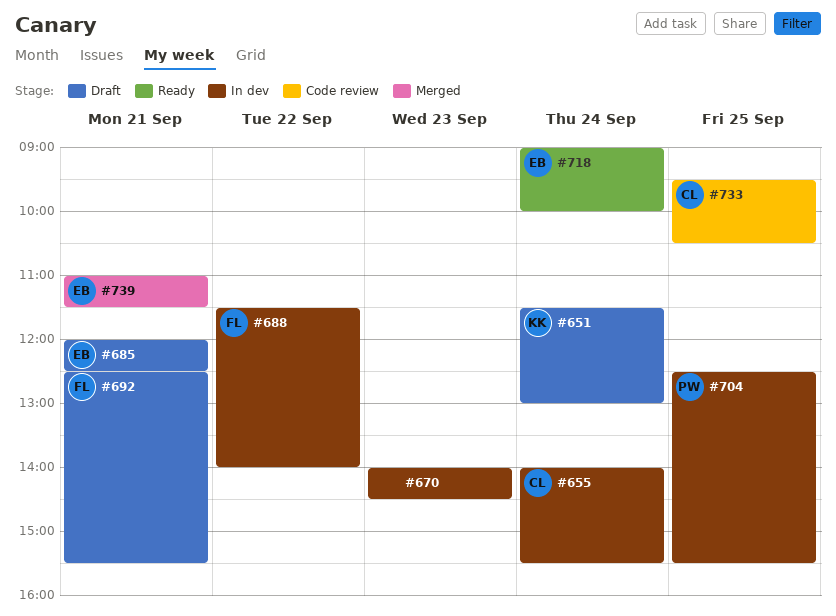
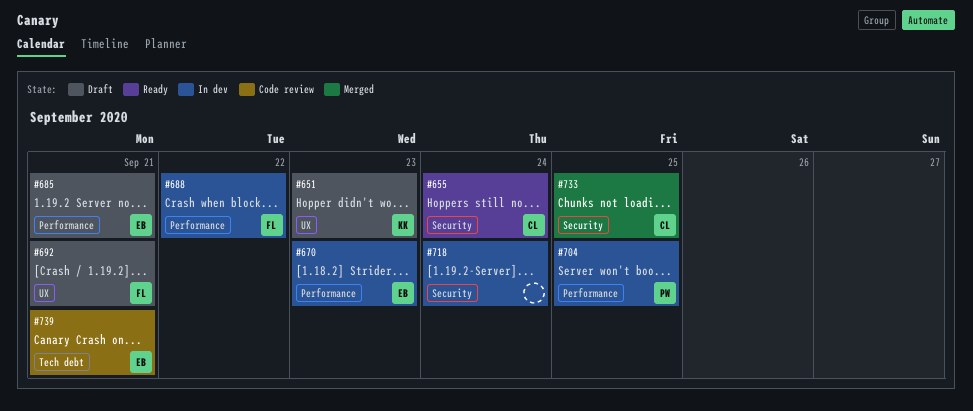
#651, day: Sep 24 -> Sep 23
#655, status: In dev -> Ready
#670, owner: none -> EB
#718, status: Ready -> In dev
#718, owner: EB -> none
#733, status: Code review -> Merged
#739, status: Merged -> Code review

